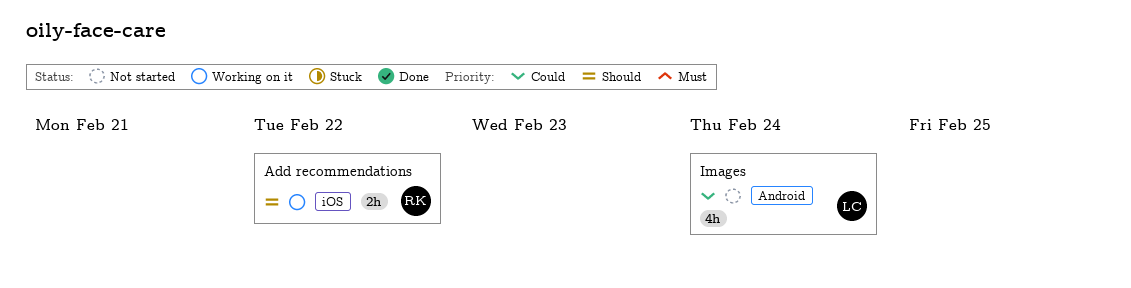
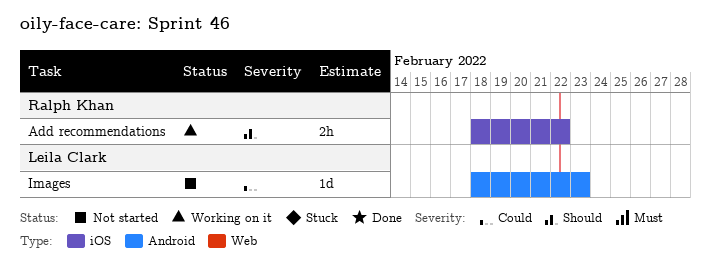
Images, estimate: 4h -> 1d
Images, due: Feb 24 -> Feb 23

